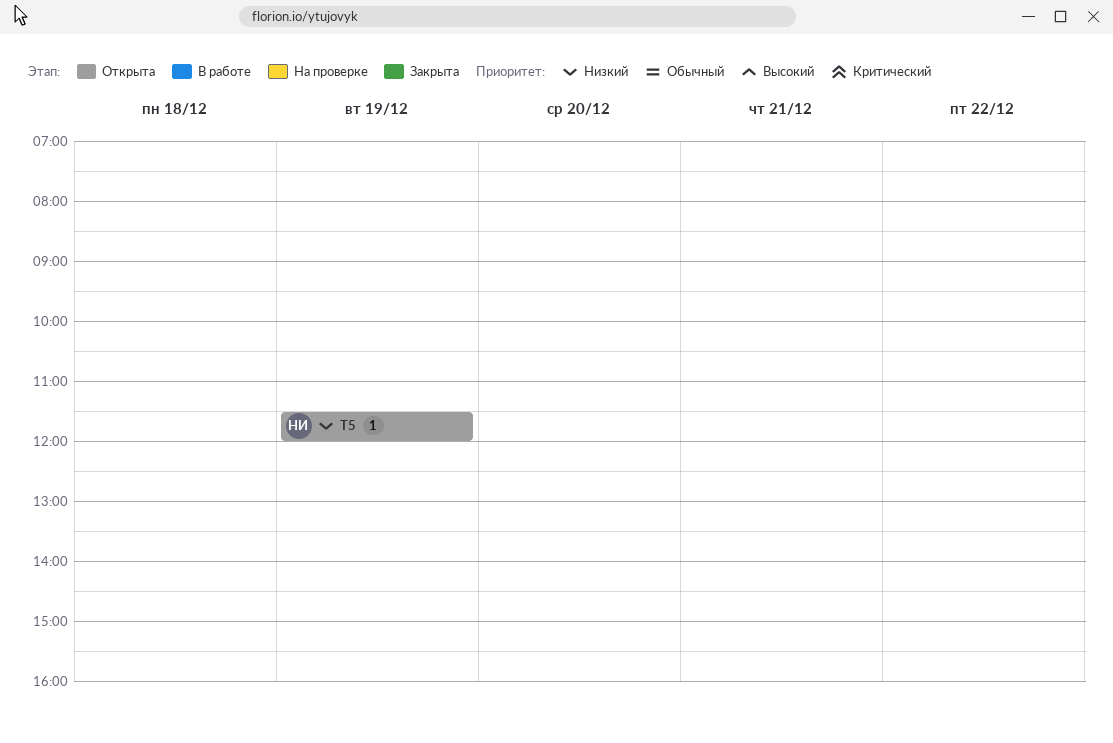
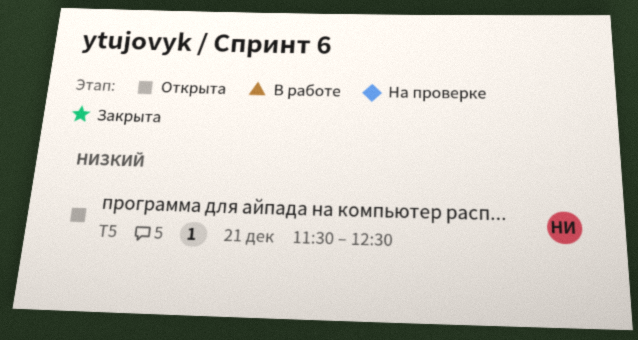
T5, day: Dec 19 -> Dec 21
T5, ends: 12:00 -> 12:30

